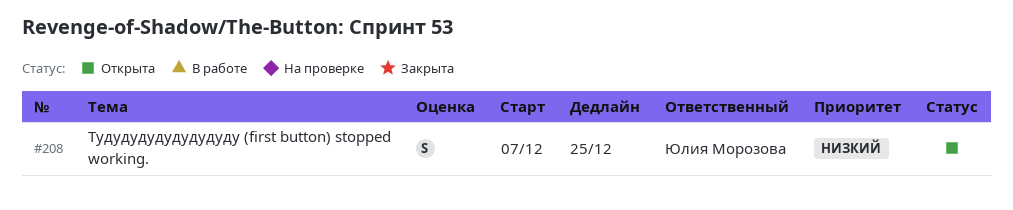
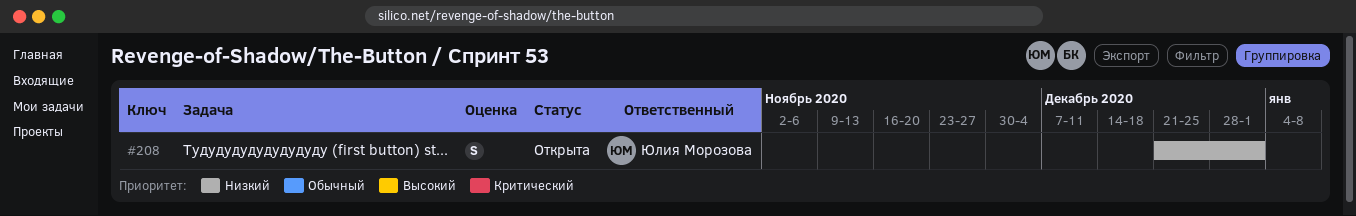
#208, start: Dec 7 -> Dec 21
#208, due: Dec 25 -> Jan 1

